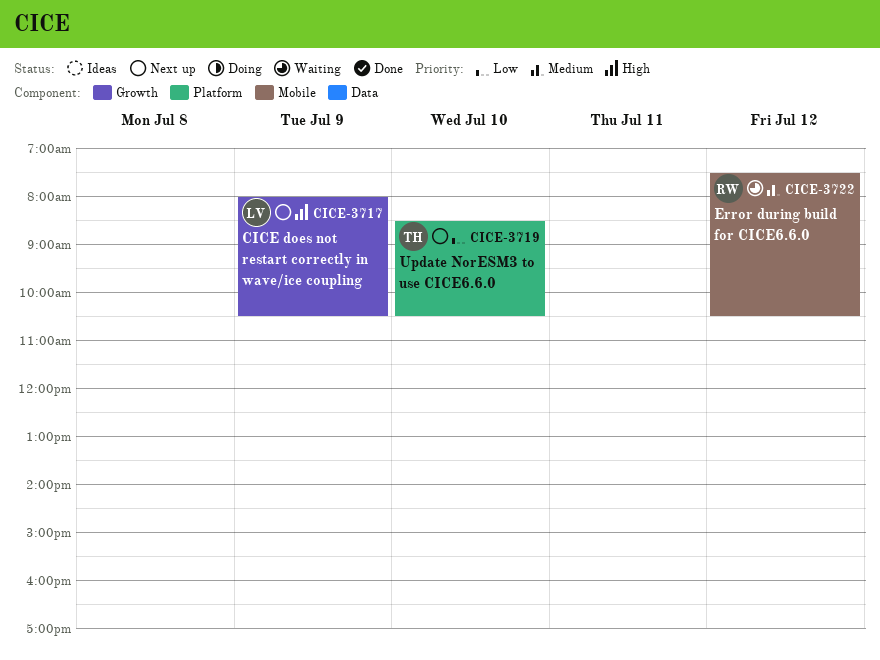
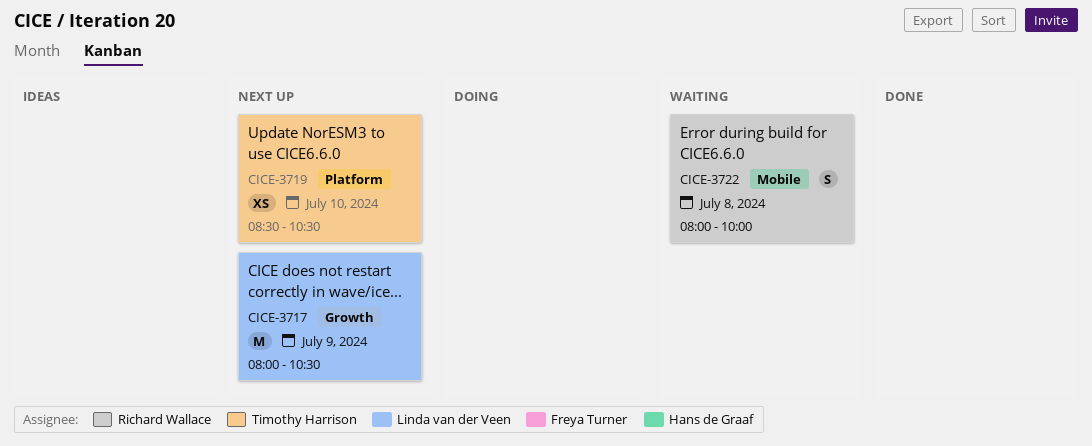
CICE-3722, day: Jul 12 -> Jul 8
CICE-3722, begins: 07:30 -> 08:00
CICE-3722, ends: 10:30 -> 10:00

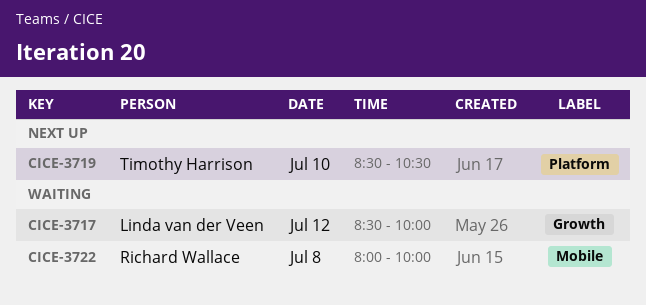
CICE-3717, status: Next up -> Waiting
CICE-3717, day: Jul 9 -> Jul 12
CICE-3717, begins: 08:00 -> 08:30
CICE-3717, ends: 10:30 -> 10:00

